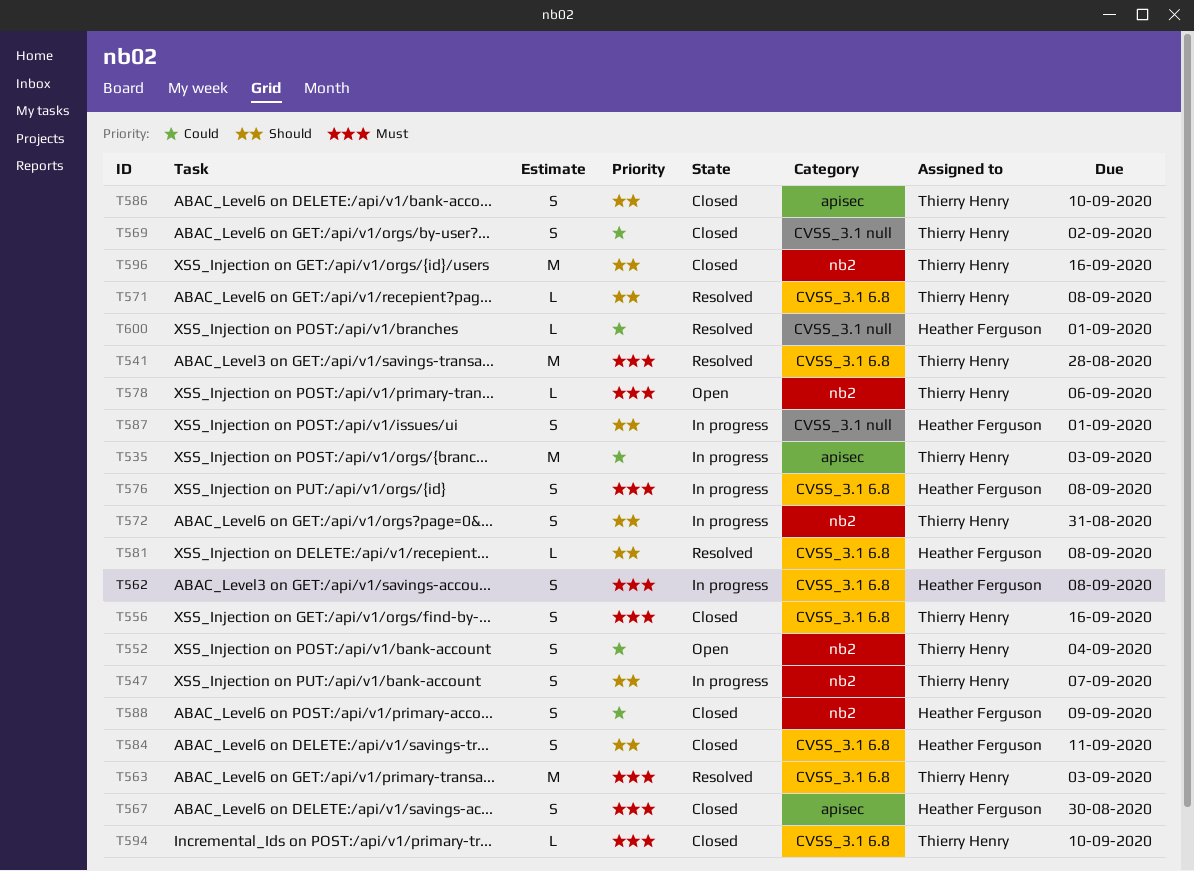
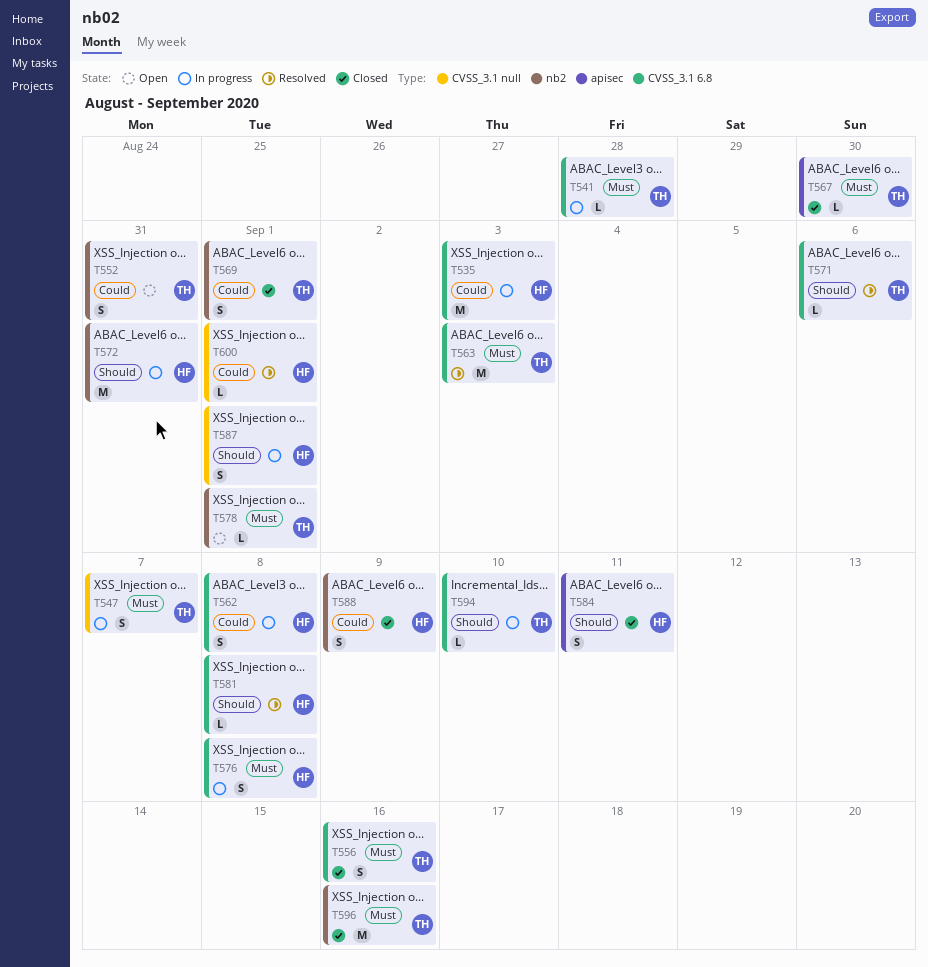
T535, owner: Thierry Henry -> Heather Ferguson
T535, label: apisec -> CVSS_3.1 6.8
T541, status: Resolved -> In progress
T541, estimate: M -> L
T547, priority: Should -> Must
T547, label: nb2 -> CVSS_3.1 null
T552, due: Sep 4 -> Aug 31
T562, priority: Must -> Could
T567, owner: Heather Ferguson -> Thierry Henry
T567, estimate: S -> L
T569, label: CVSS_3.1 null -> nb2
T569, due: Sep 2 -> Sep 1
T571, due: Sep 8 -> Sep 6
T572, owner: Thierry Henry -> Heather Ferguson
T572, estimate: S -> M
T578, due: Sep 6 -> Sep 1
T584, label: CVSS_3.1 6.8 -> apisec
T586: present -> none
T594, status: Closed -> In progress
T594, priority: Must -> Should
T596, priority: Should -> Must

